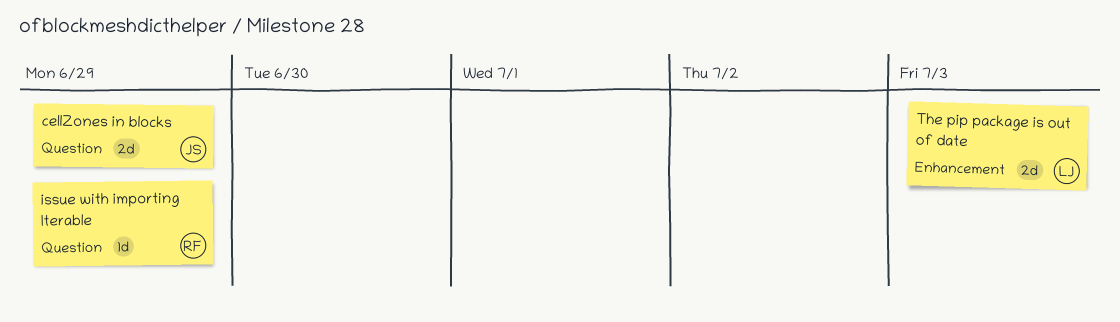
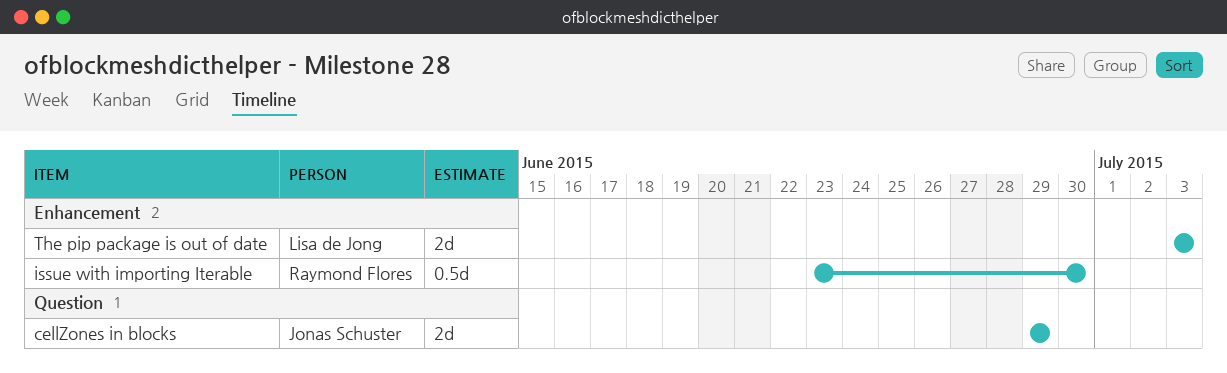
issue with importing Iterable, label: Question -> Enhancement
issue with importing Iterable, estimate: 1d -> 0.5d
issue with importing Iterable, due: Jun 29 -> Jun 30

